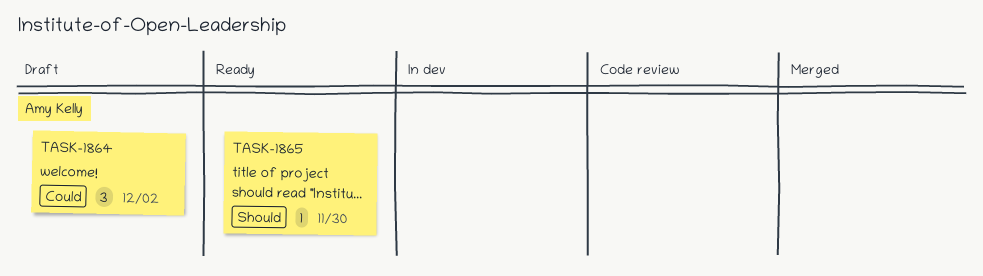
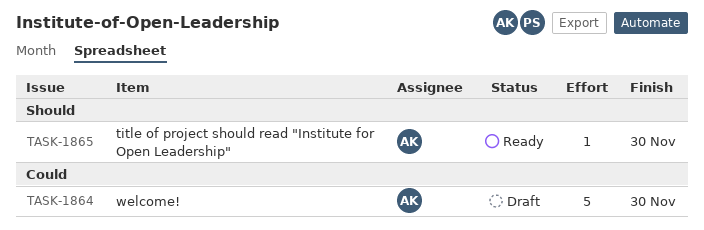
TASK-1864, estimate: 3 -> 5
TASK-1864, due: Dec 2 -> Nov 30

